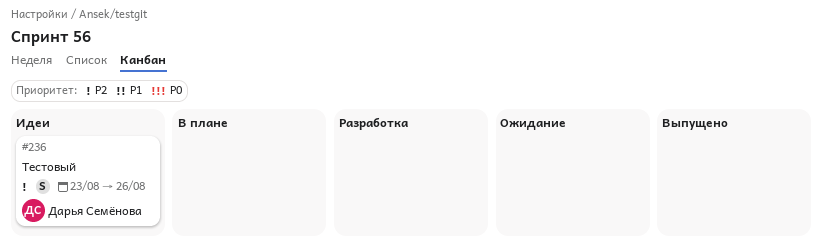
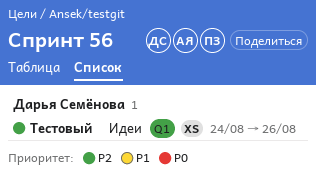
Тестовый, estimate: S -> XS
Тестовый, start: Aug 23 -> Aug 24

